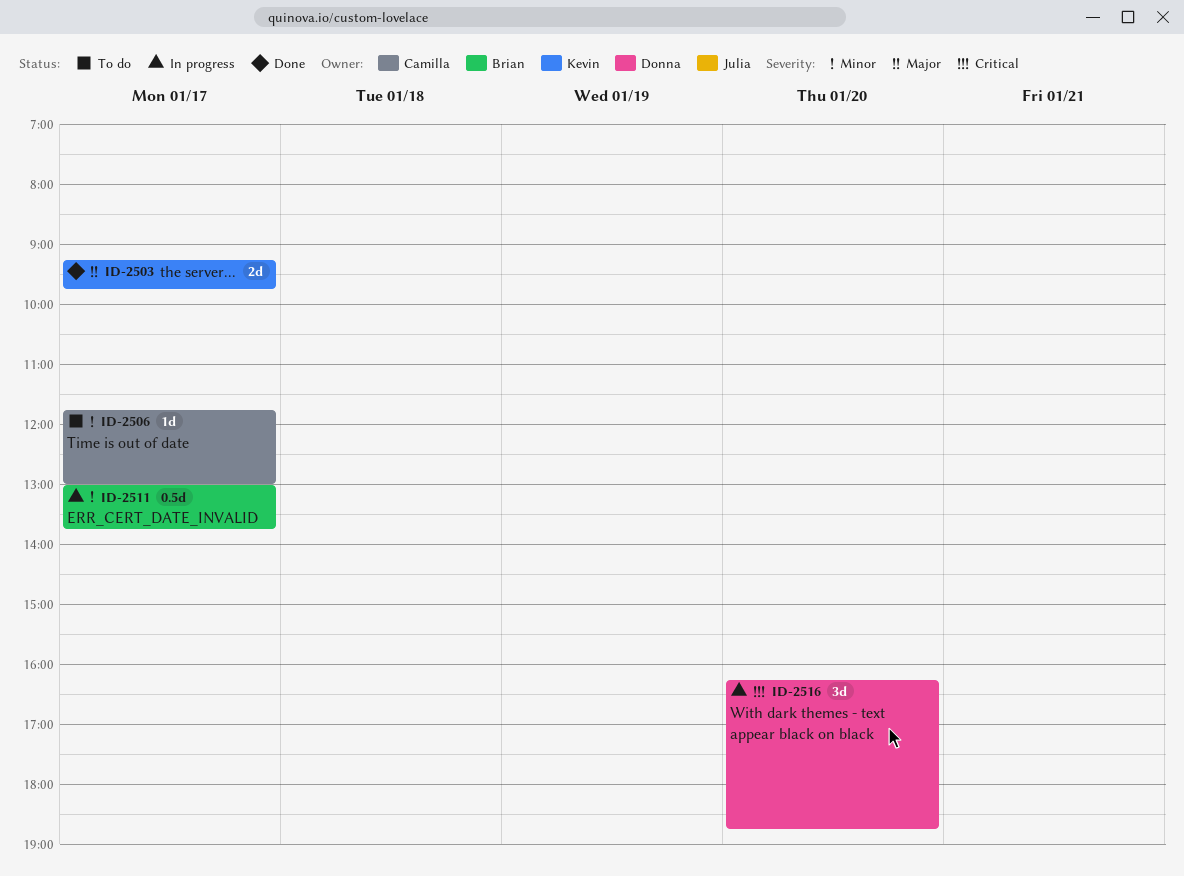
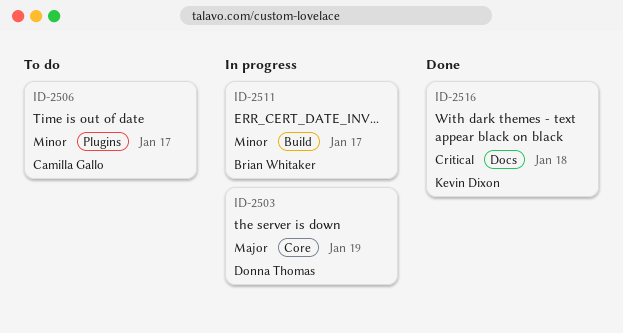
ID-2503, status: Done -> In progress
ID-2503, owner: Kevin Dixon -> Donna Thomas
ID-2503, day: Jan 17 -> Jan 19
ID-2516, status: In progress -> Done
ID-2516, owner: Donna Thomas -> Kevin Dixon
ID-2516, day: Jan 20 -> Jan 18

